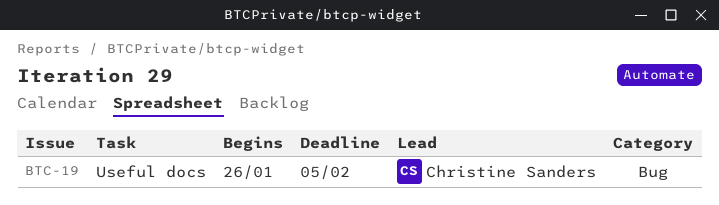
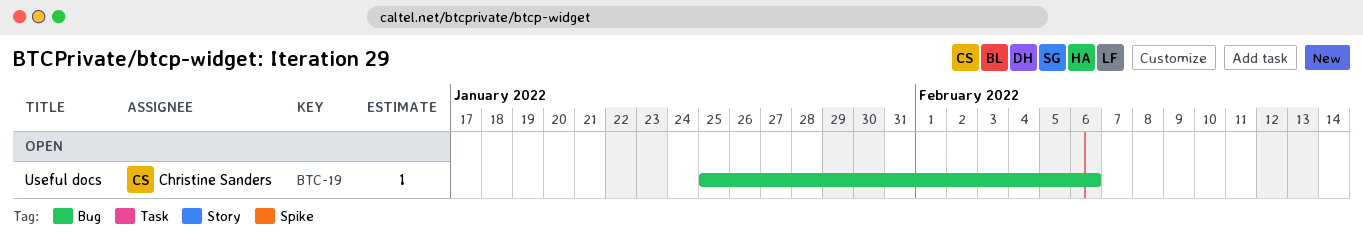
BTC-19, start: Jan 26 -> Jan 25
BTC-19, due: Feb 5 -> Feb 6

